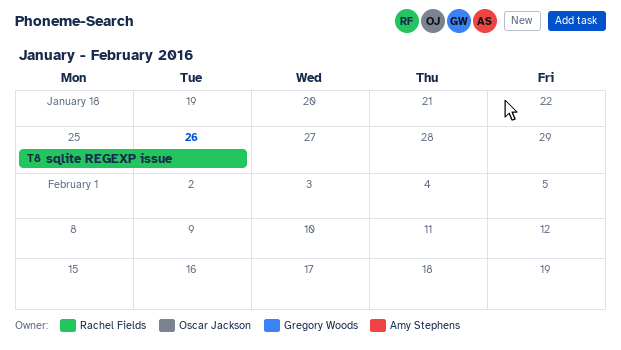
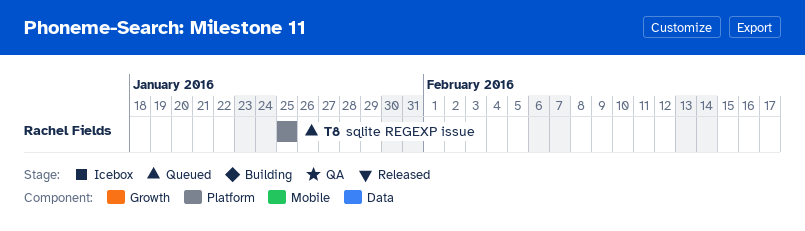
T8, due: Jan 26 -> Jan 25

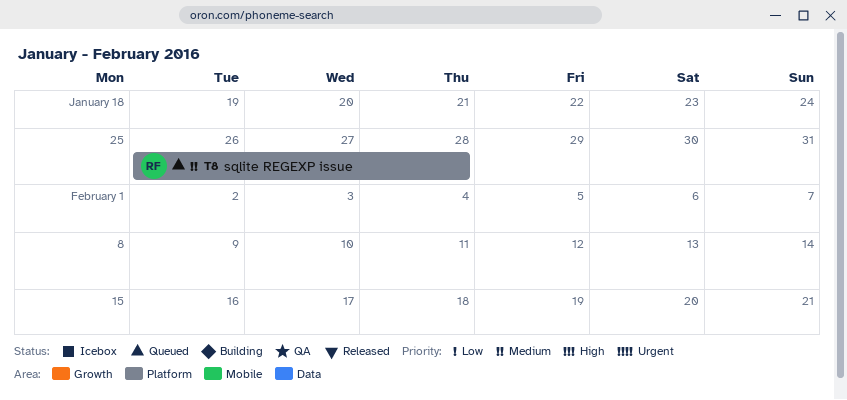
T8, start: Jan 25 -> Jan 26
T8, due: Jan 25 -> Jan 28

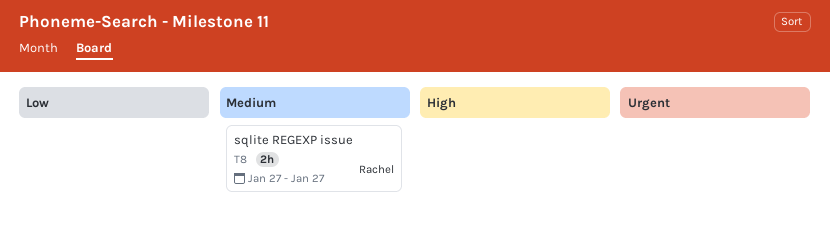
T8, start: Jan 26 -> Jan 27
T8, due: Jan 28 -> Jan 27

